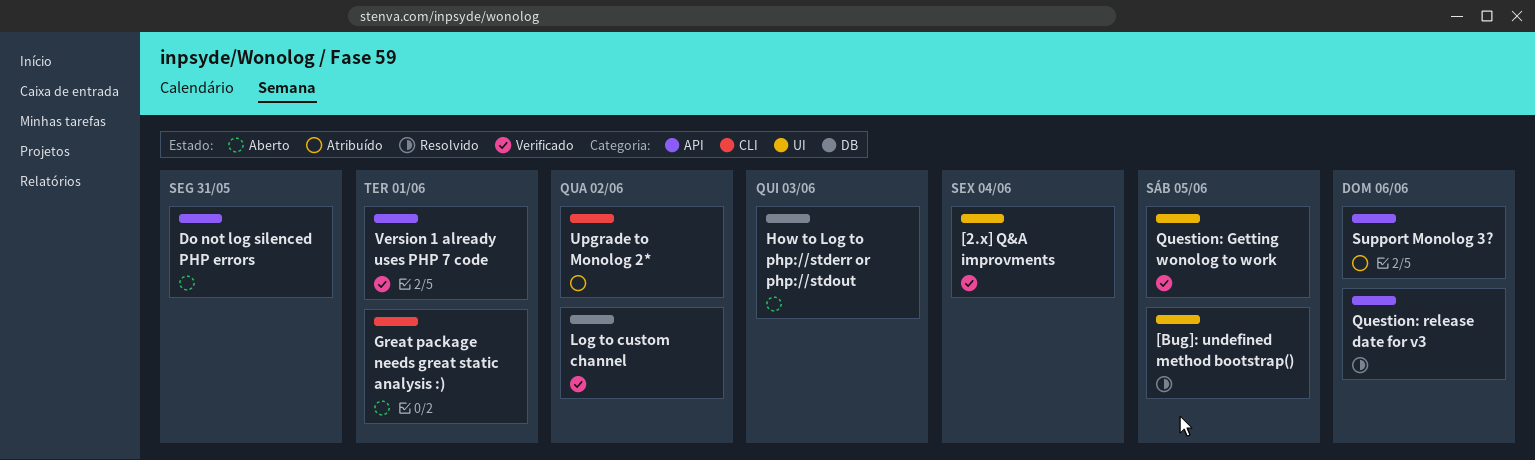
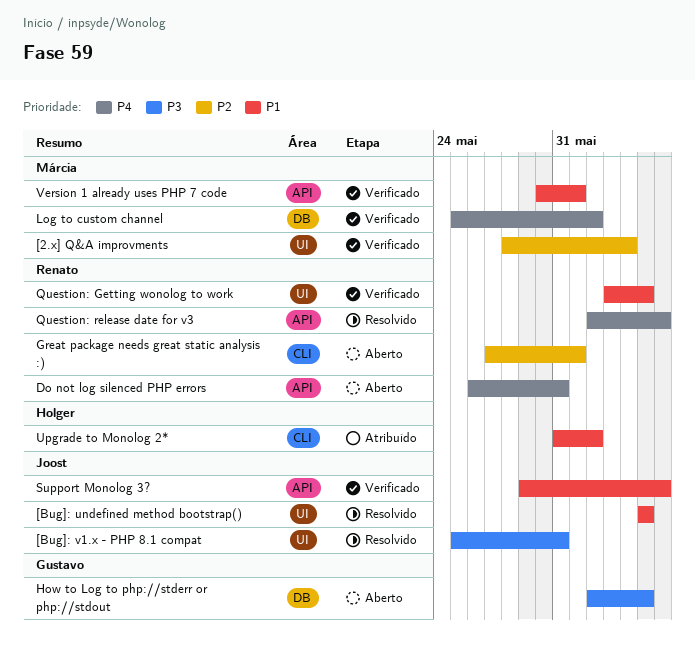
[Bug]: v1.x - PHP 8.1 compat: none -> present
How to Log to php://stderr or php://stdout, due: Jun 3 -> Jun 5
Support Monolog 3?, status: Atribuído -> Verificado

